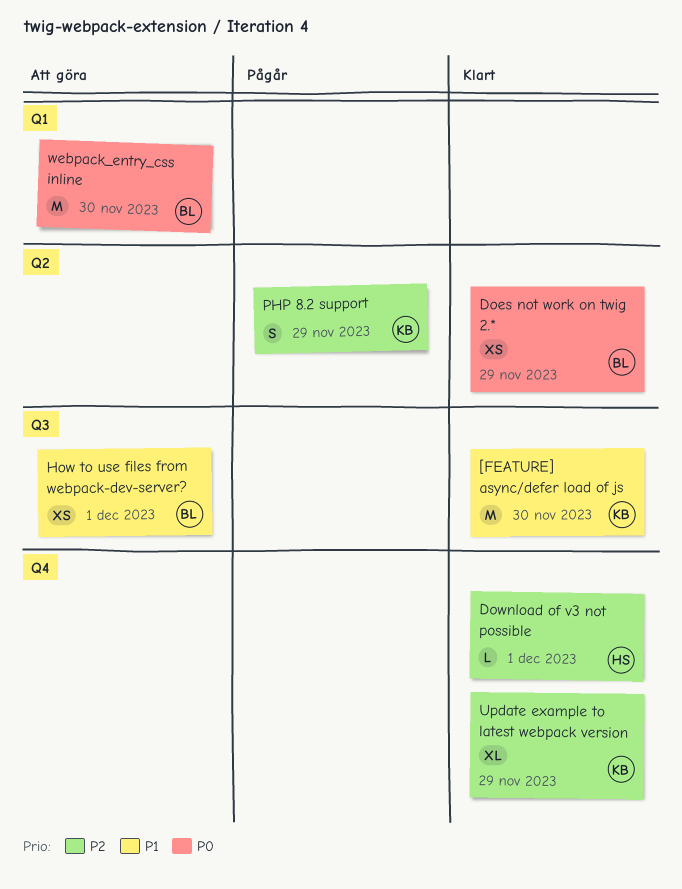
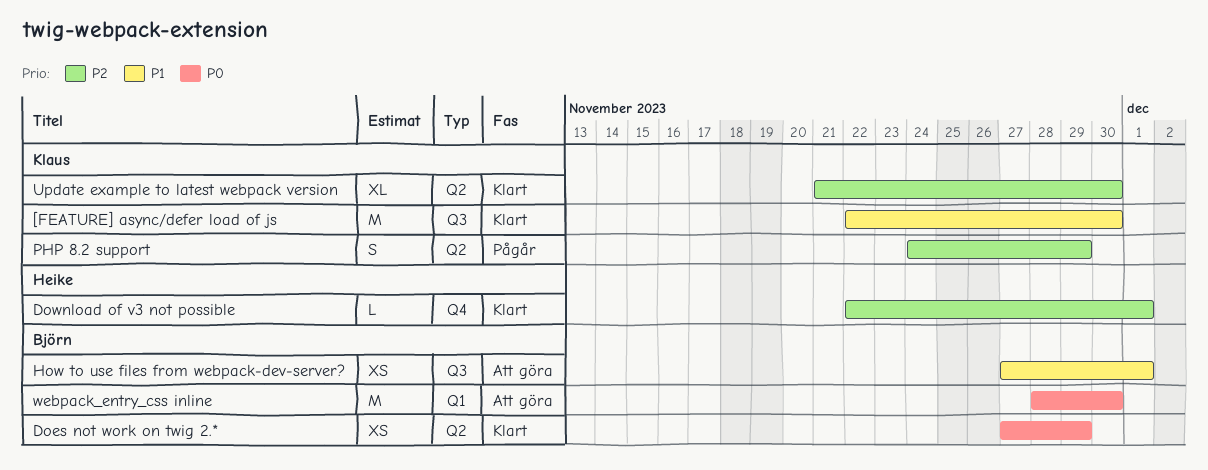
Update example to latest webpack version, label: Q4 -> Q2
Update example to latest webpack version, due: Nov 29 -> Nov 30

